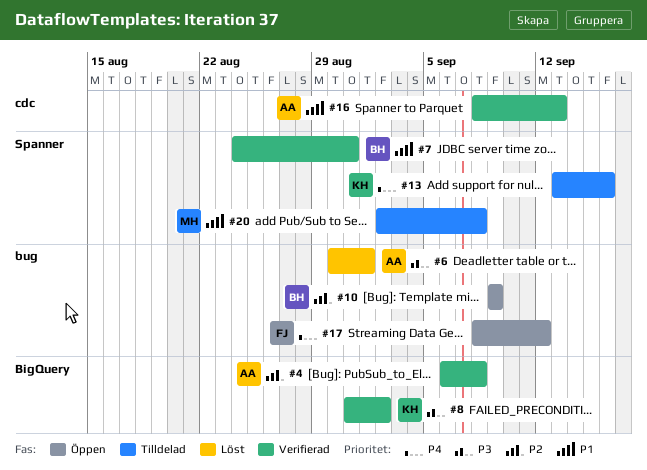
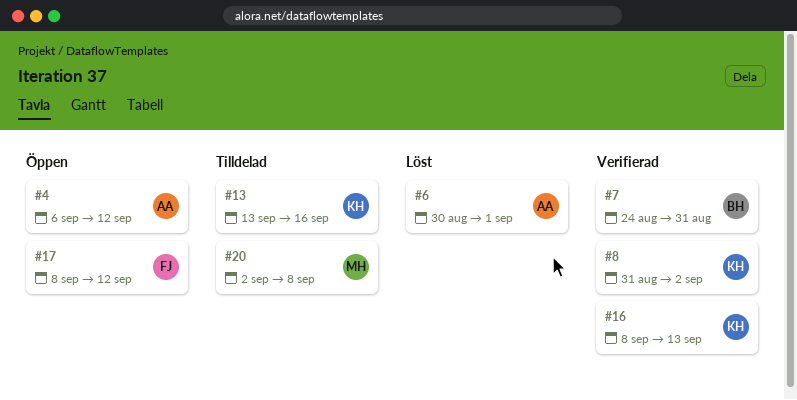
#4, status: Verifierad -> Öppen
#4, due: Sep 8 -> Sep 12
#10: present -> none
#16, owner: AA -> KH

